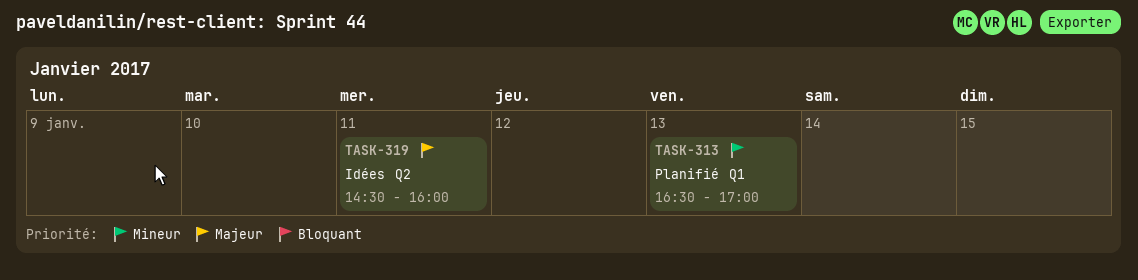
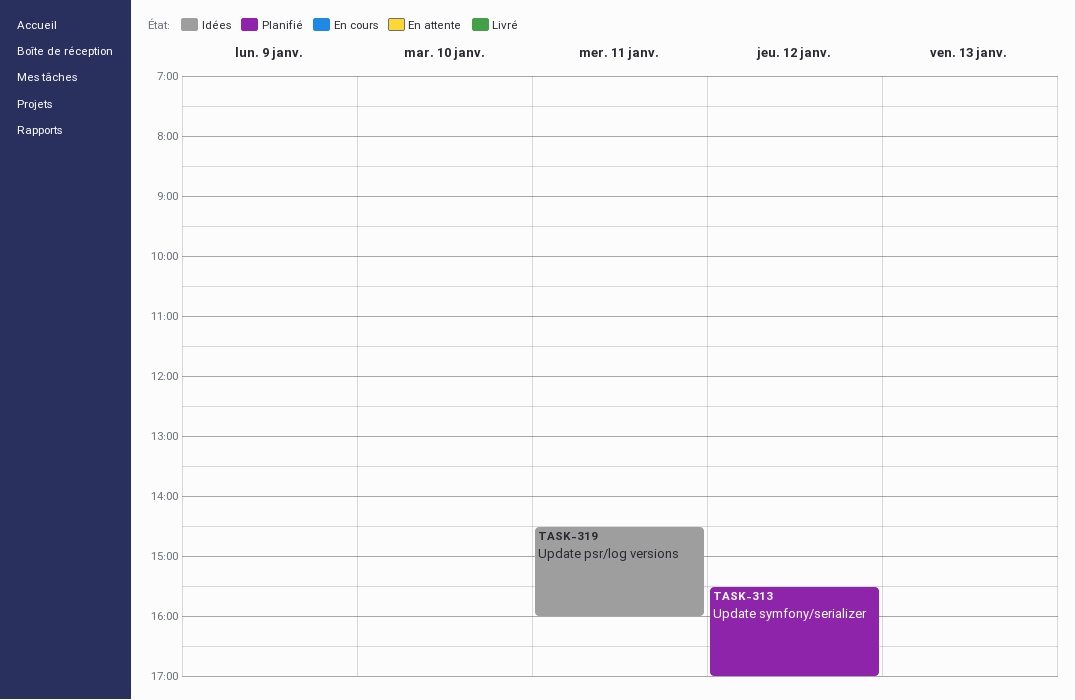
TASK-313, day: Jan 13 -> Jan 12
TASK-313, begins: 16:30 -> 15:30

